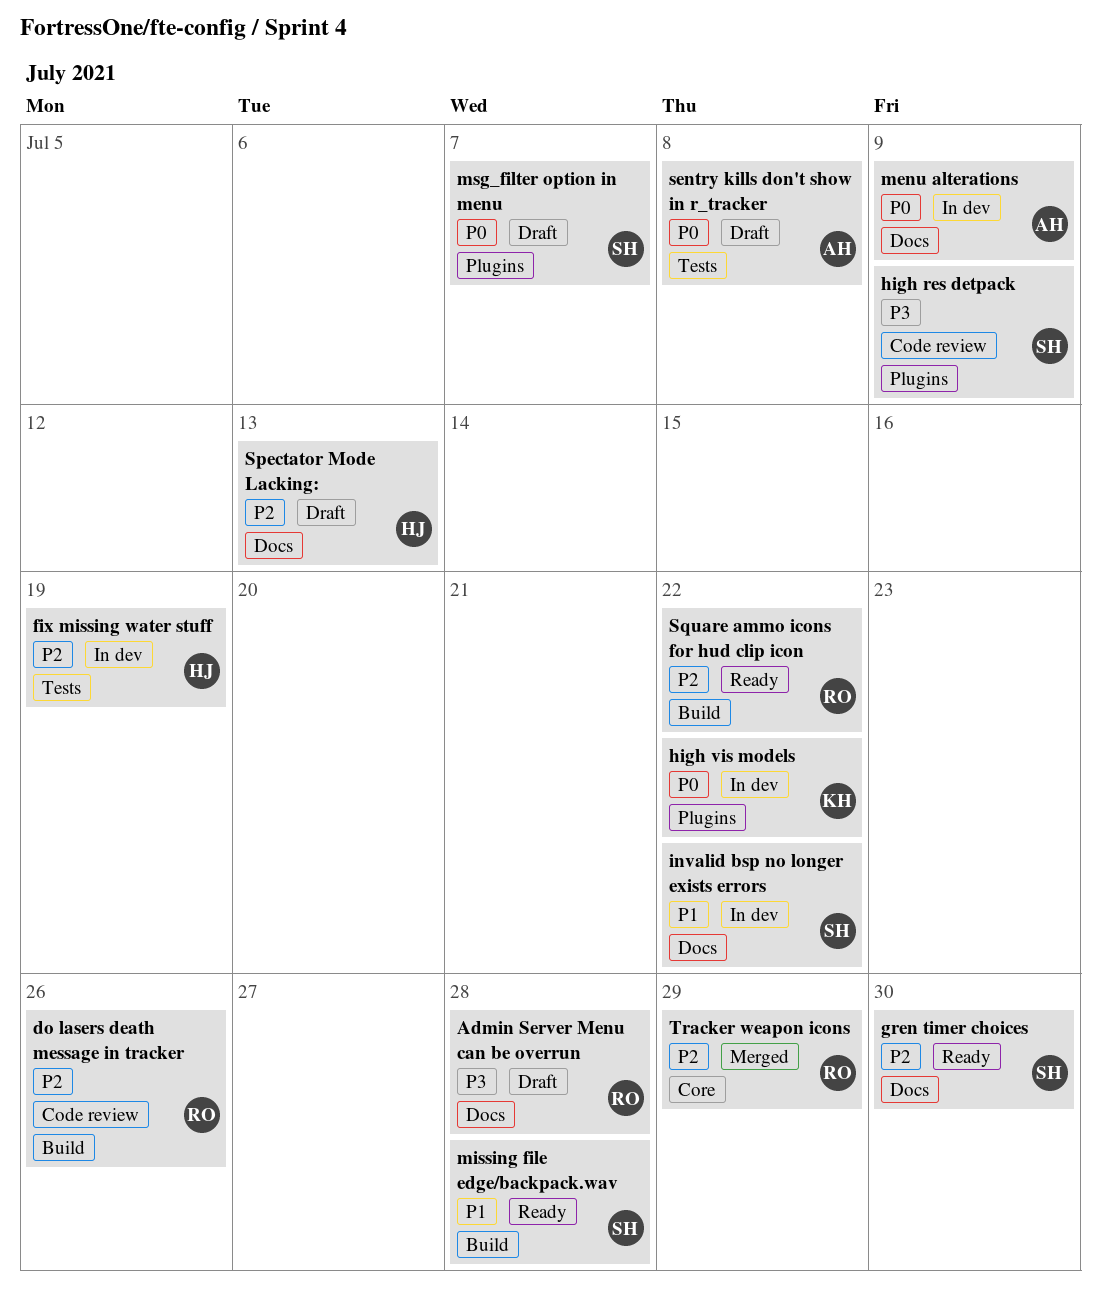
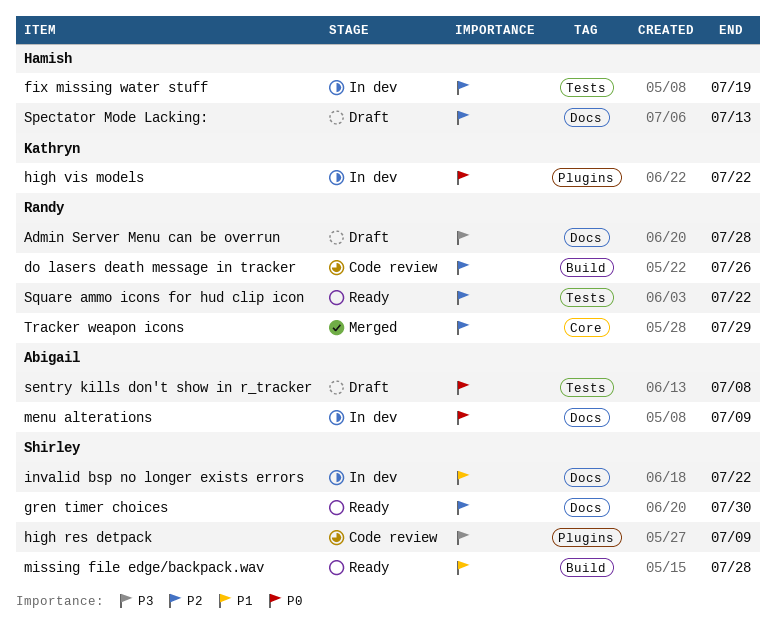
msg_filter option in menu: present -> none
Square ammo icons for hud clip icon, label: Build -> Tests

